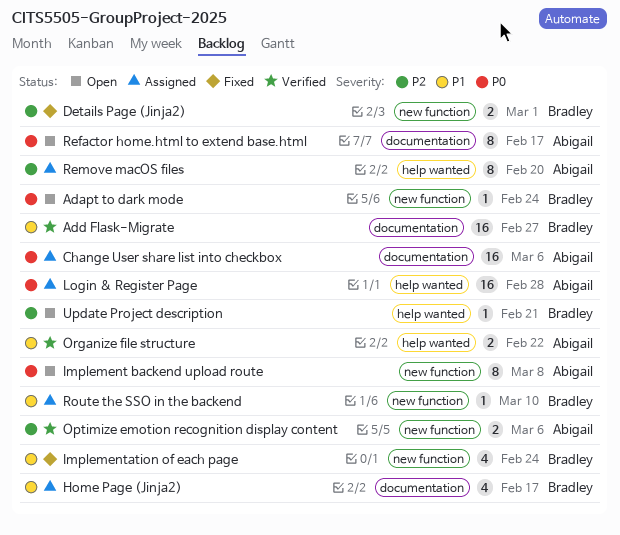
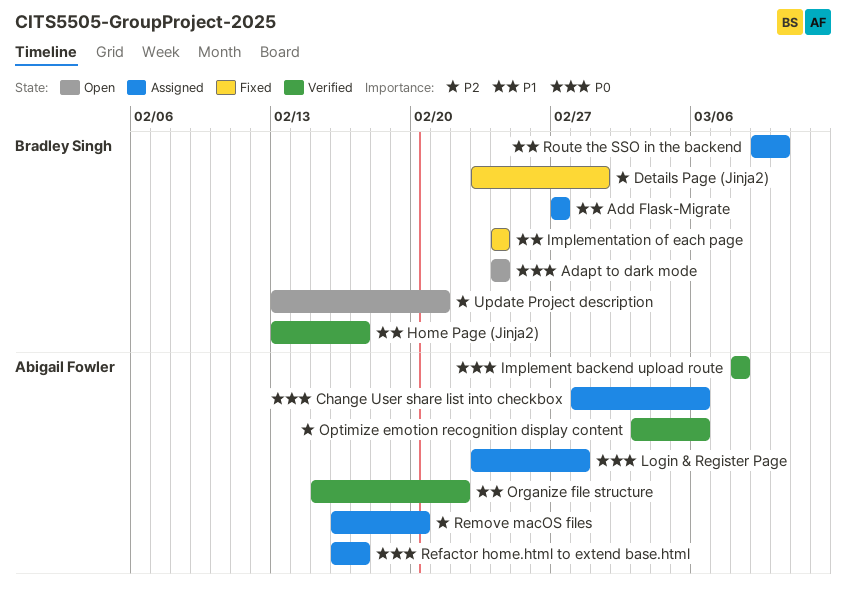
Add Flask-Migrate, status: Verified -> Assigned
Home Page (Jinja2), status: Assigned -> Verified
Implement backend upload route, status: Open -> Verified
Refactor home.html to extend base.html, status: Open -> Assigned

